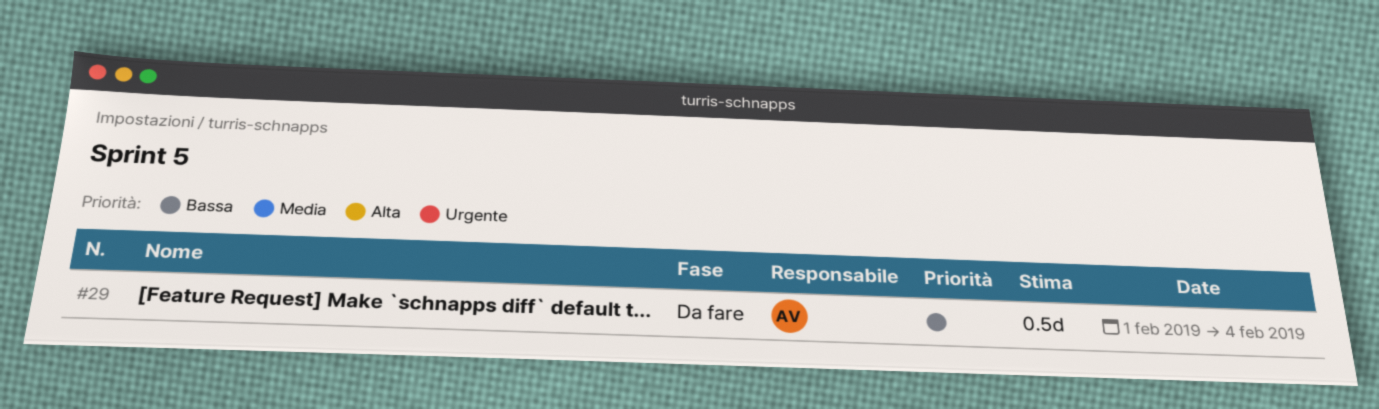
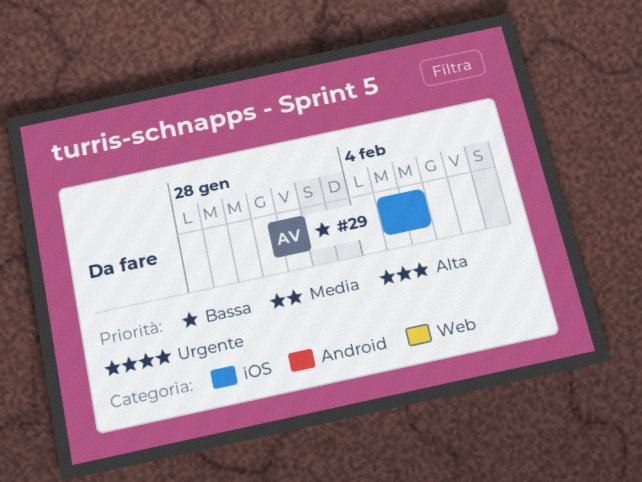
#29, start: Feb 1 -> Feb 5
#29, due: Feb 4 -> Feb 6

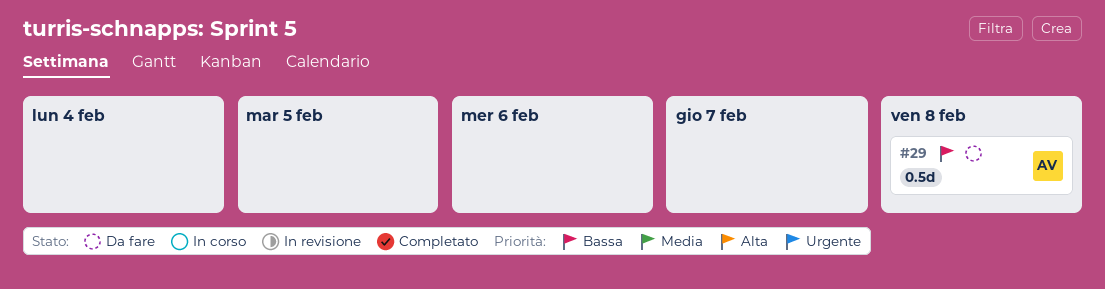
#29, due: Feb 6 -> Feb 8

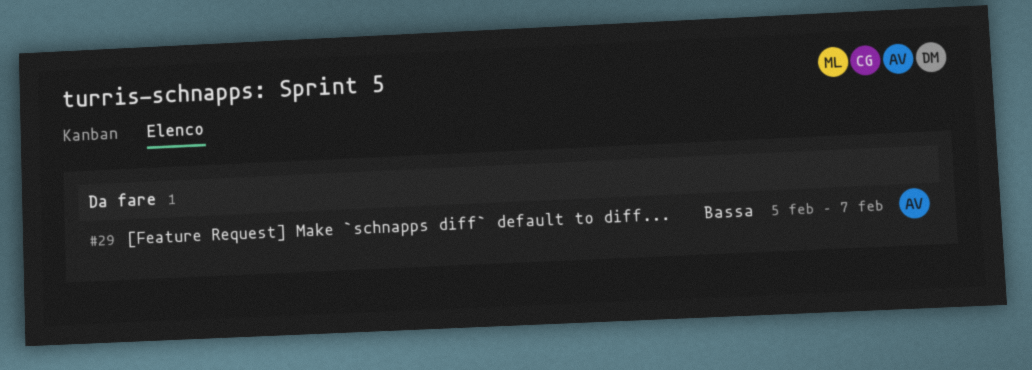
#29, due: Feb 8 -> Feb 7

